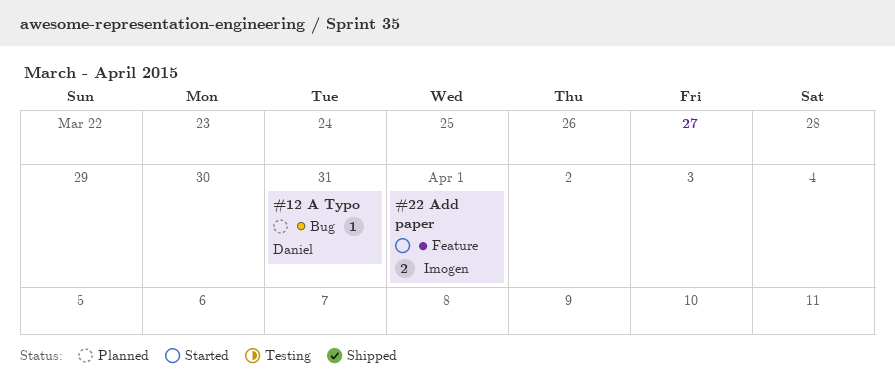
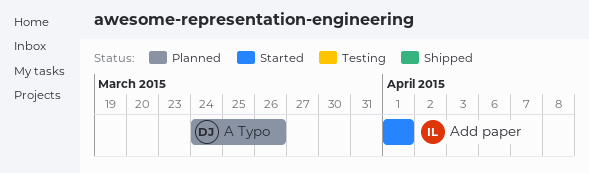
A Typo, due: Mar 31 -> Mar 26

